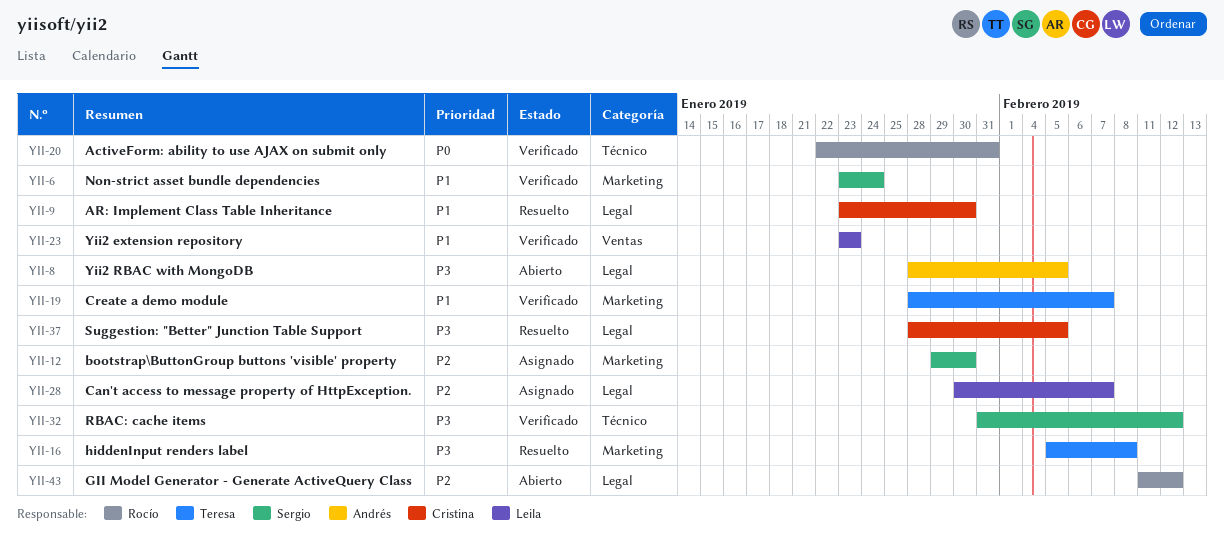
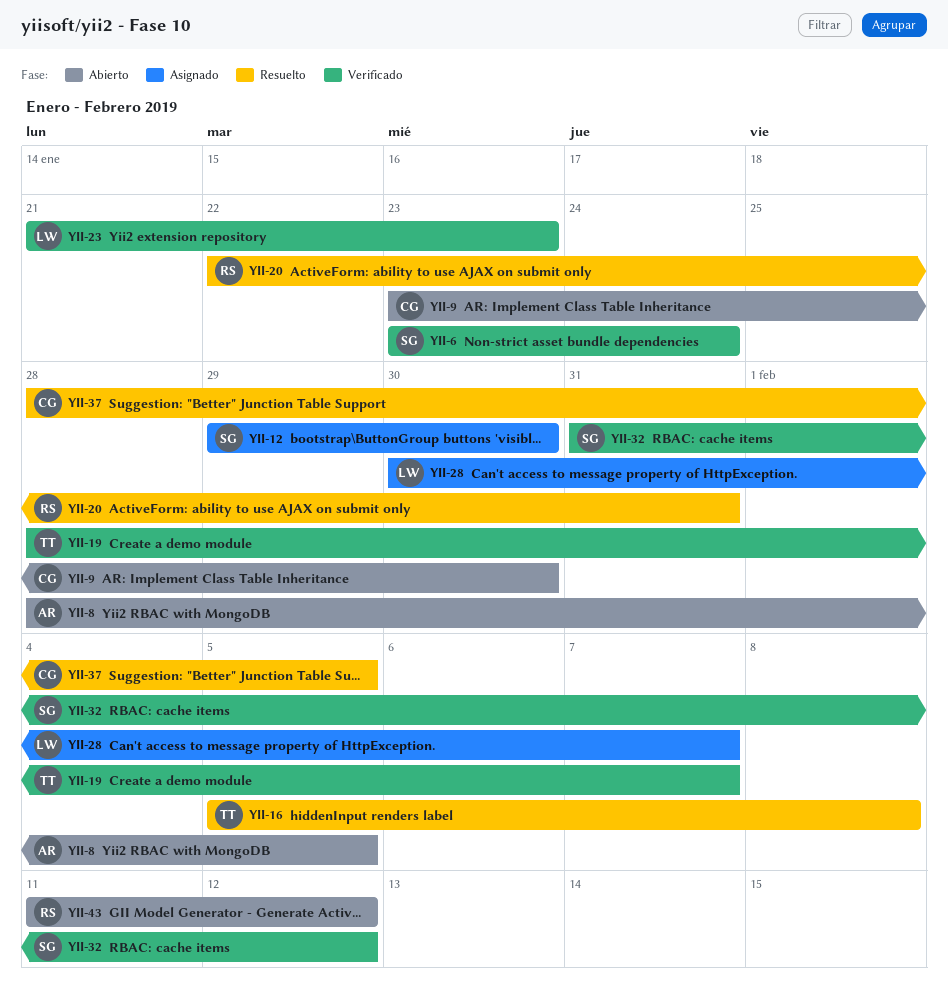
YII-9, status: Resuelto -> Abierto
YII-20, status: Verificado -> Resuelto
YII-23, start: Jan 23 -> Jan 21

